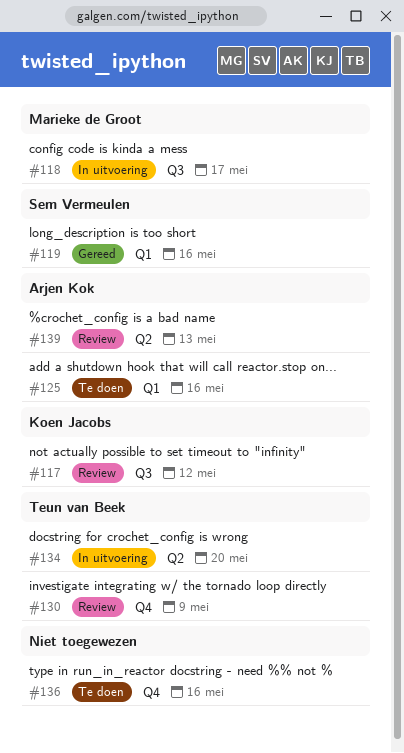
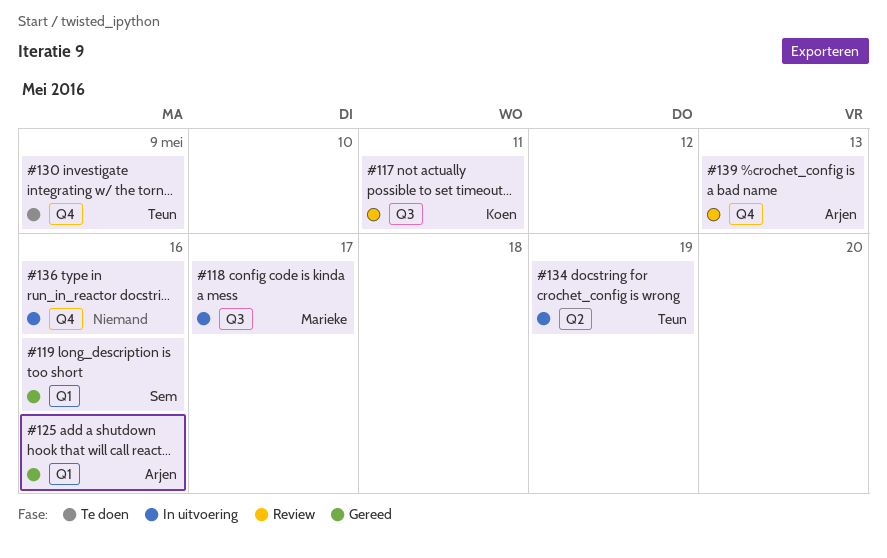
#117, due: May 12 -> May 11
#125, status: Te doen -> Gereed
#130, status: Review -> Te doen
#134, due: May 20 -> May 19
#136, status: Te doen -> In uitvoering
#139, label: Q2 -> Q4

